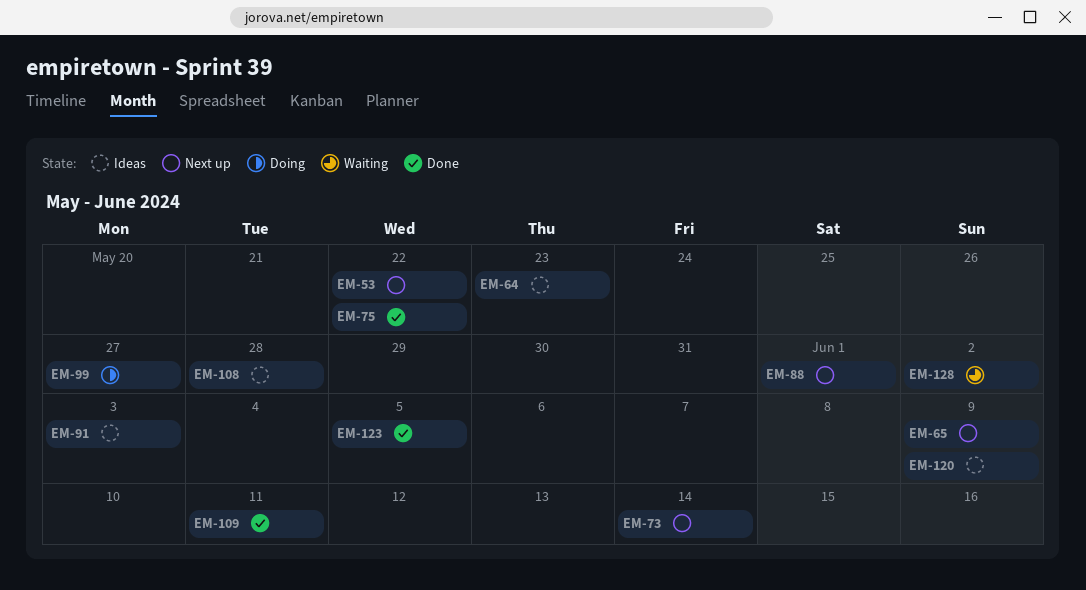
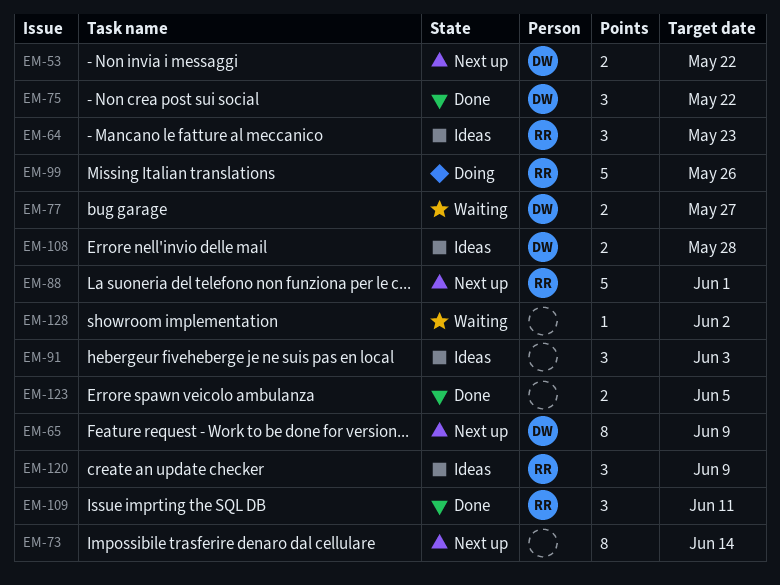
EM-77: none -> present
EM-99, due: May 27 -> May 26

